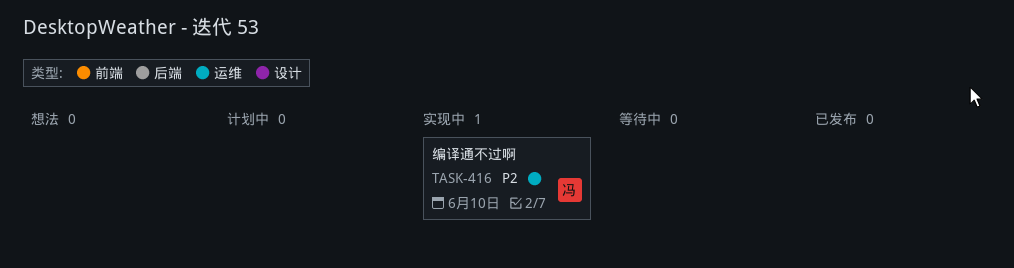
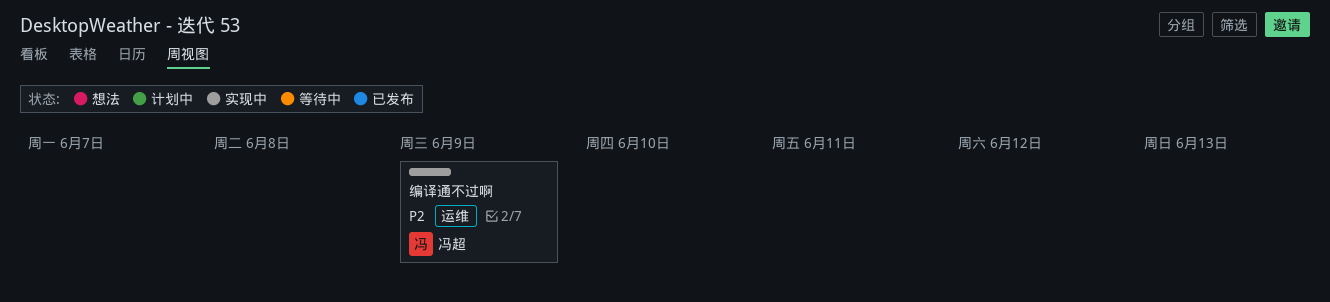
编译通不过啊, due: Jun 10 -> Jun 9

